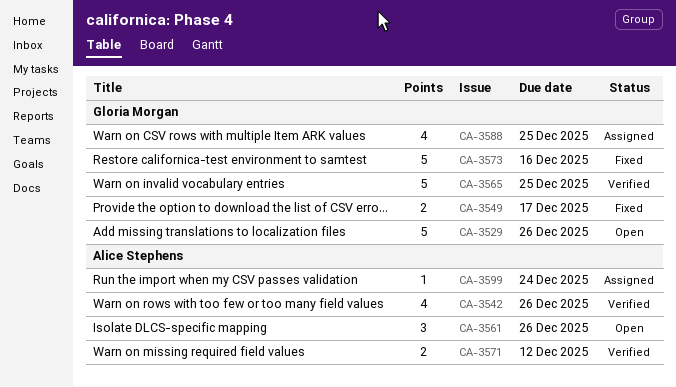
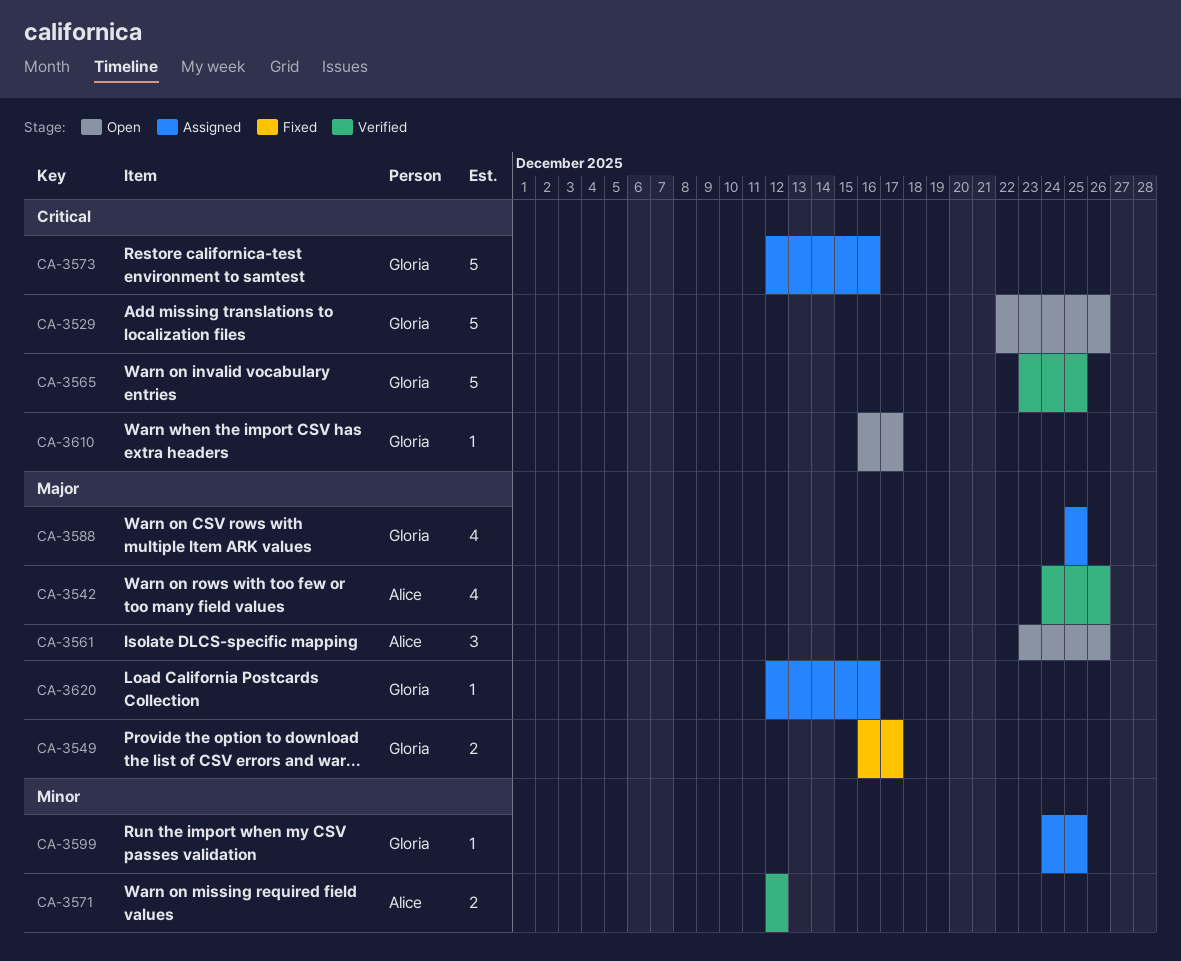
CA-3573, status: Fixed -> Assigned
CA-3599, owner: Alice Stephens -> Gloria Morgan
CA-3599, due: Dec 24 -> Dec 25
CA-3610: none -> present
CA-3620: none -> present

